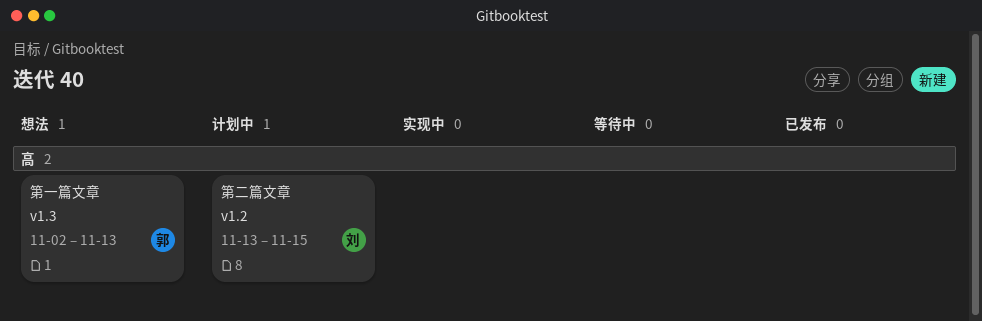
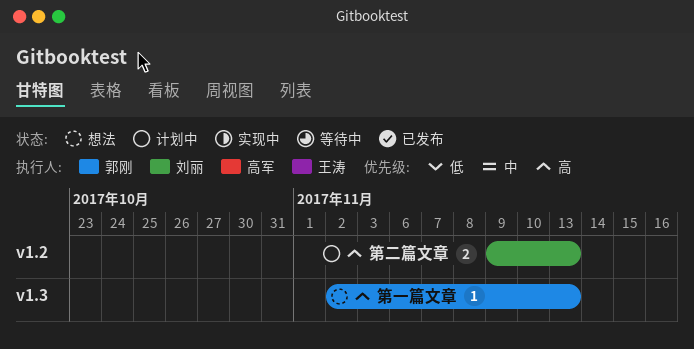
第二篇文章, start: Nov 13 -> Nov 9
第二篇文章, due: Nov 15 -> Nov 13

